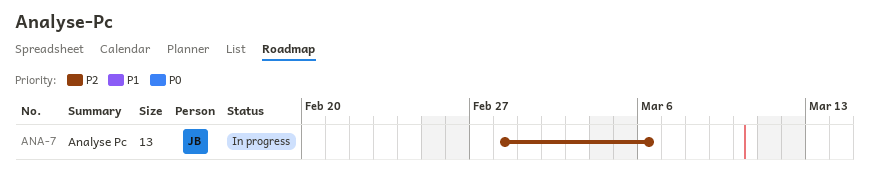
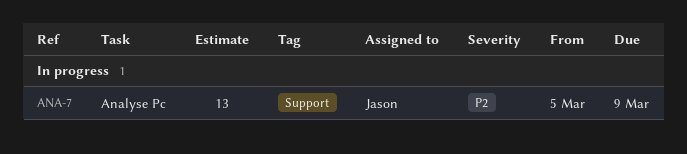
ANA-7, start: Feb 28 -> Mar 5
ANA-7, due: Mar 6 -> Mar 9

